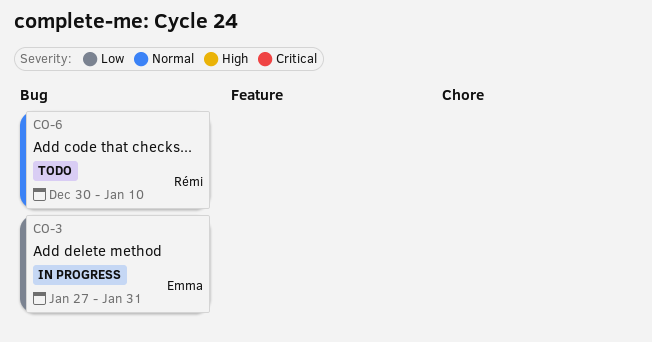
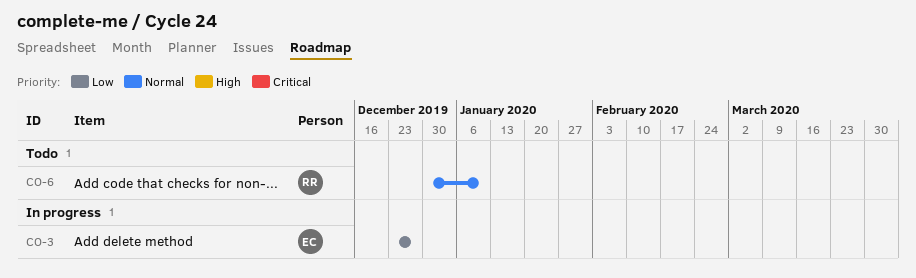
CO-3, start: Jan 27 -> Dec 23
CO-3, due: Jan 31 -> Dec 27

